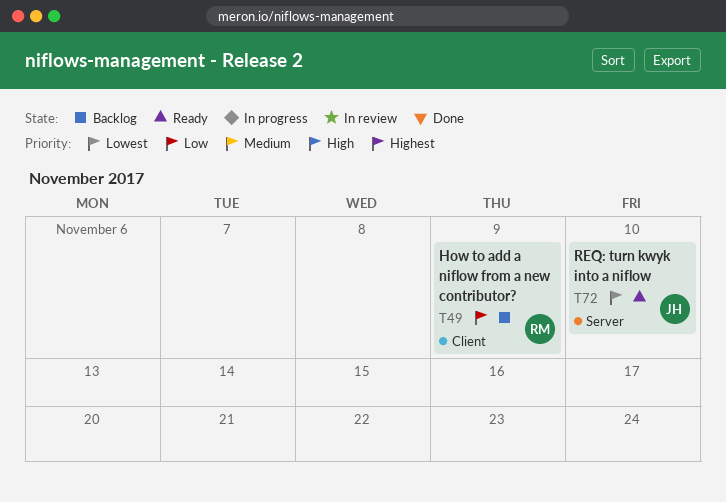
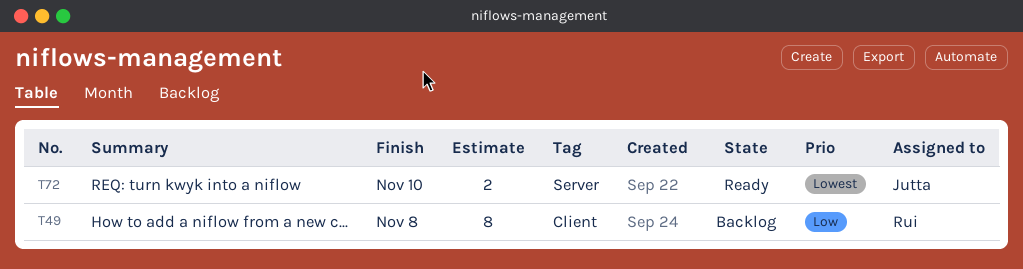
T49, due: Nov 9 -> Nov 8

